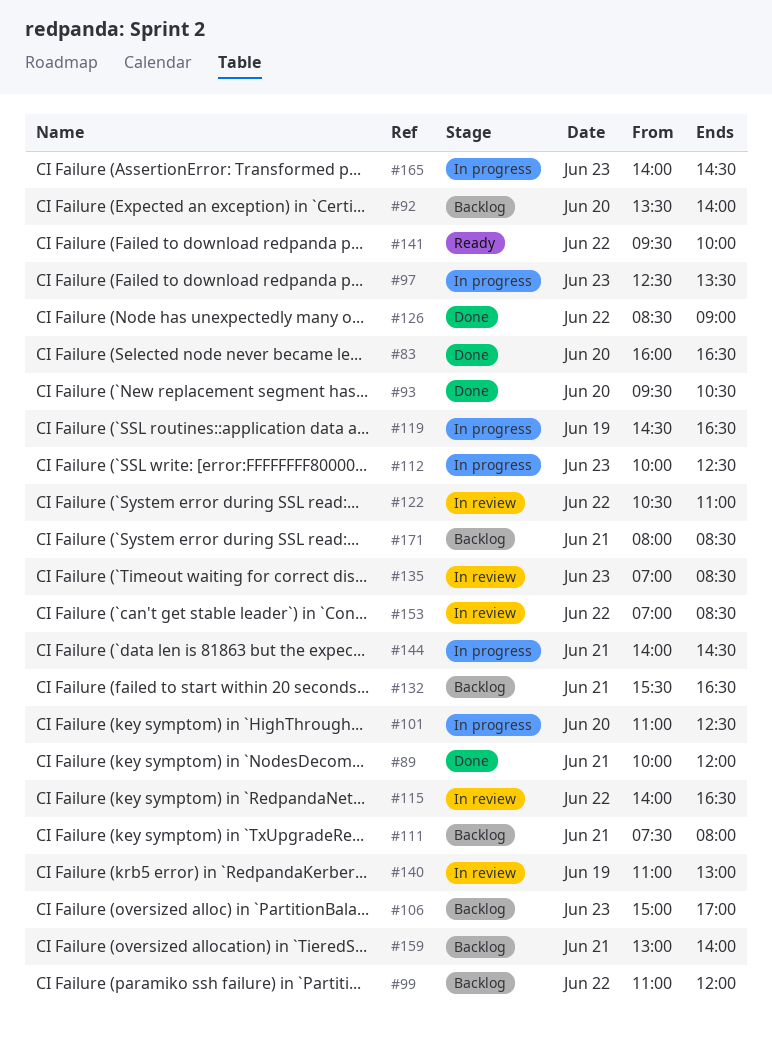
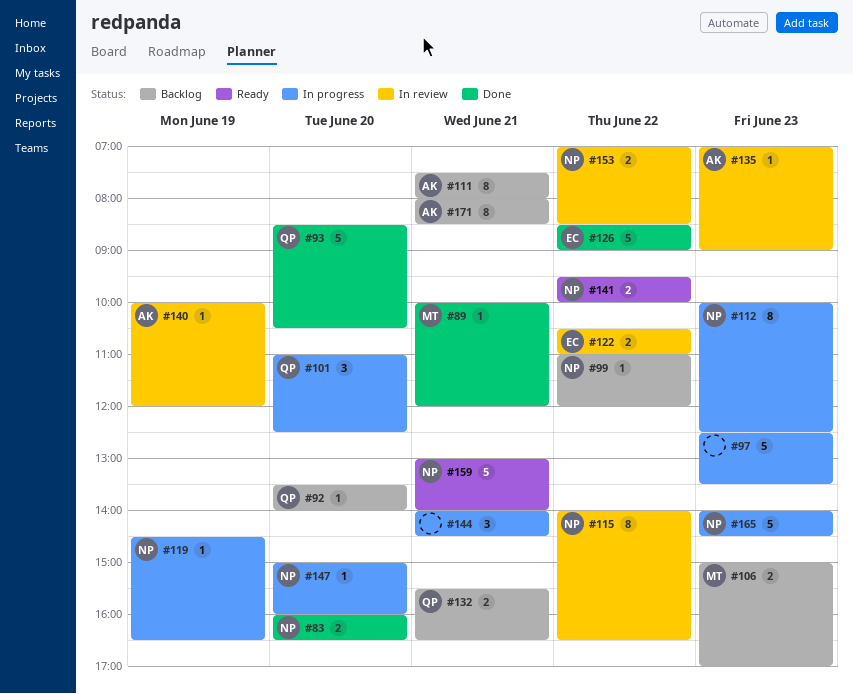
#93, begins: 09:30 -> 08:30
#135, ends: 08:30 -> 09:00
#140, begins: 11:00 -> 10:00
#140, ends: 13:00 -> 12:00
#147: none -> present
#159, status: Backlog -> Ready

